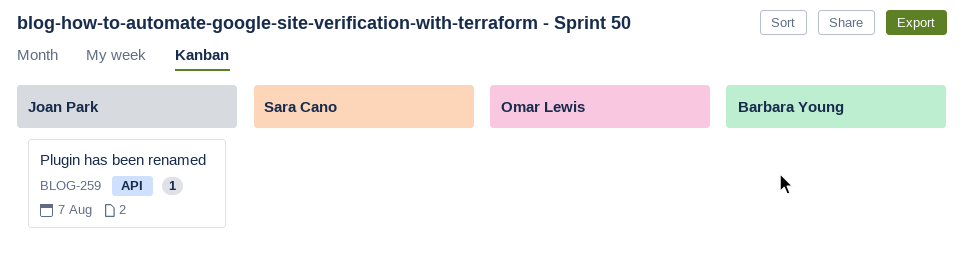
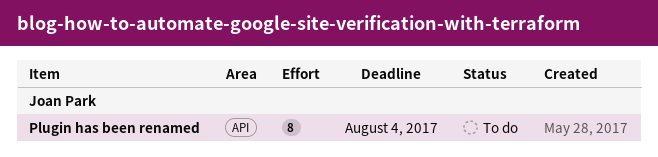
Plugin has been renamed, estimate: 1 -> 8
Plugin has been renamed, due: Aug 7 -> Aug 4

